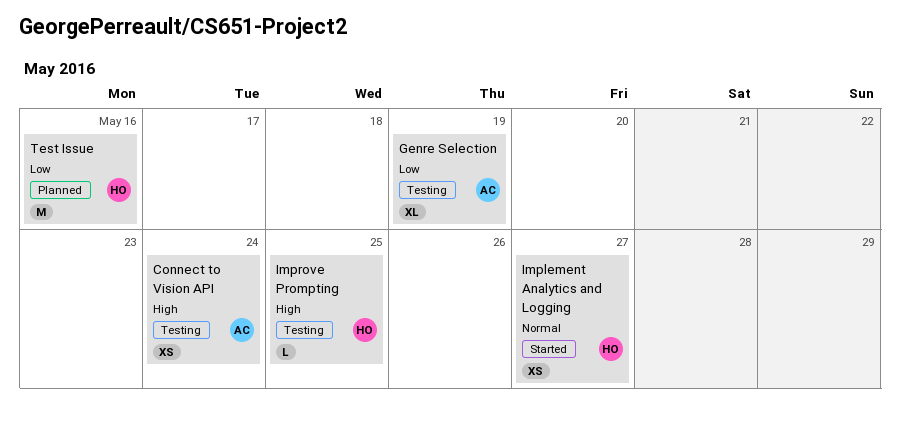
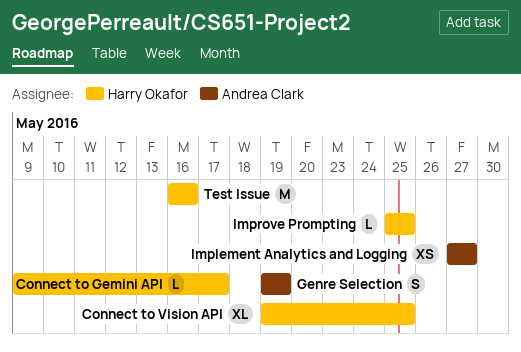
Connect to Gemini API: none -> present
Connect to Vision API, owner: Andrea Clark -> Harry Okafor
Connect to Vision API, estimate: XS -> XL
Connect to Vision API, due: May 24 -> May 25
Genre Selection, estimate: XL -> S
Implement Analytics and Logging, owner: Harry Okafor -> Andrea Clark

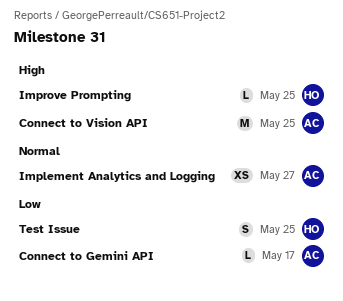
Connect to Gemini API, owner: Harry Okafor -> Andrea Clark
Connect to Vision API, owner: Harry Okafor -> Andrea Clark
Connect to Vision API, estimate: XL -> M
Genre Selection: present -> none
Test Issue, estimate: M -> S
Test Issue, due: May 16 -> May 25

